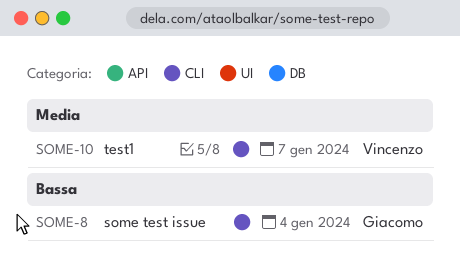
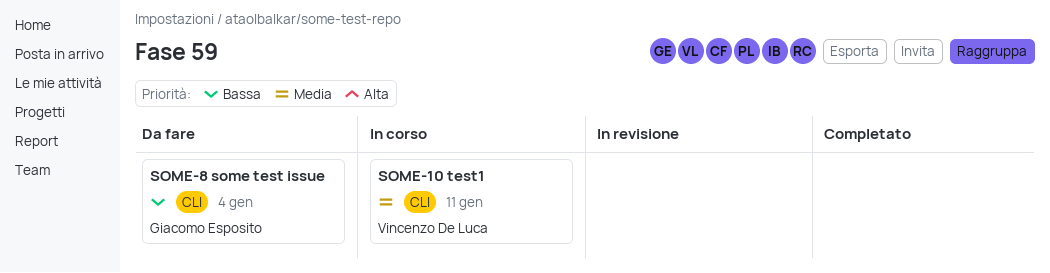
SOME-10, due: Jan 7 -> Jan 11

